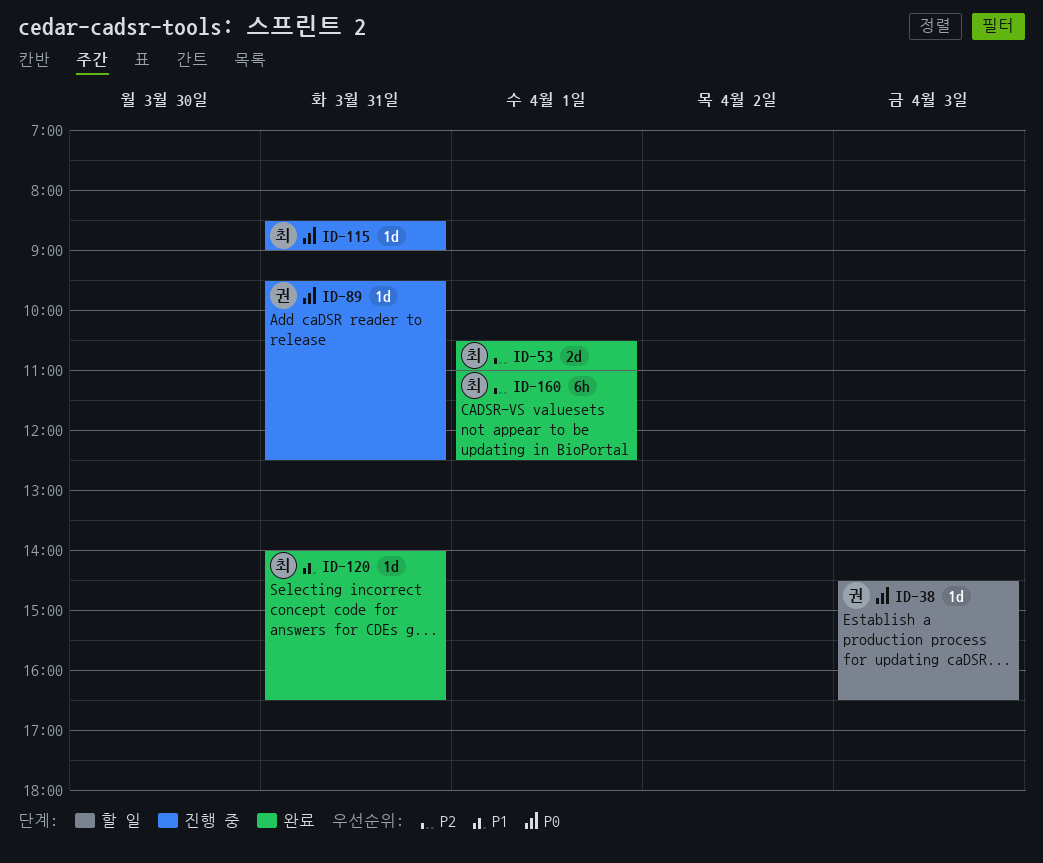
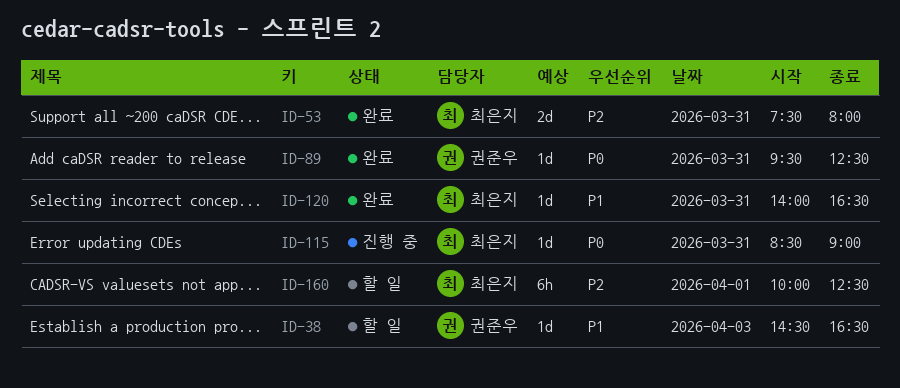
ID-38, priority: P0 -> P1
ID-53, day: Apr 1 -> Mar 31
ID-53, begins: 10:30 -> 07:30
ID-53, ends: 11:00 -> 08:00
ID-89, status: 진행 중 -> 완료
ID-160, status: 완료 -> 할 일
ID-160, begins: 11:00 -> 10:00

